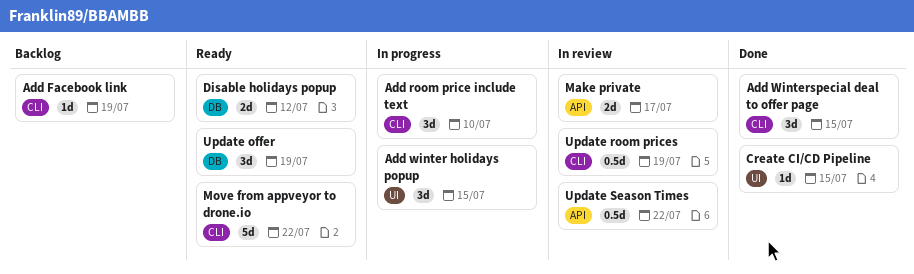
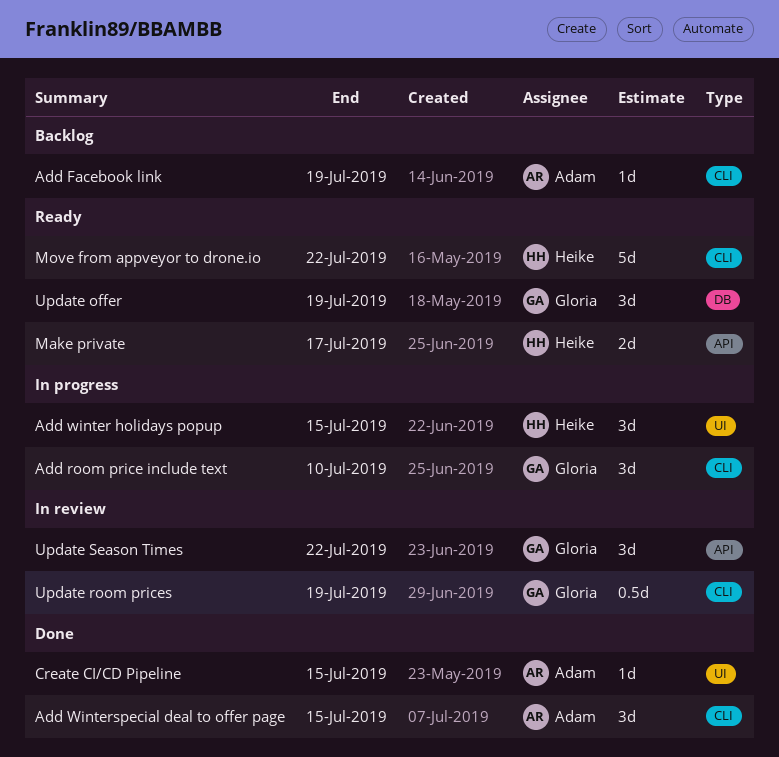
Disable holidays popup: present -> none
Make private, status: In review -> Ready
Update Season Times, estimate: 0.5d -> 3d

